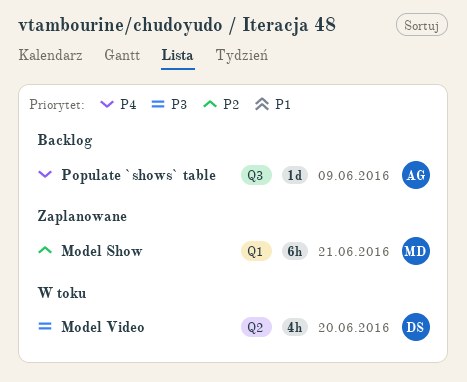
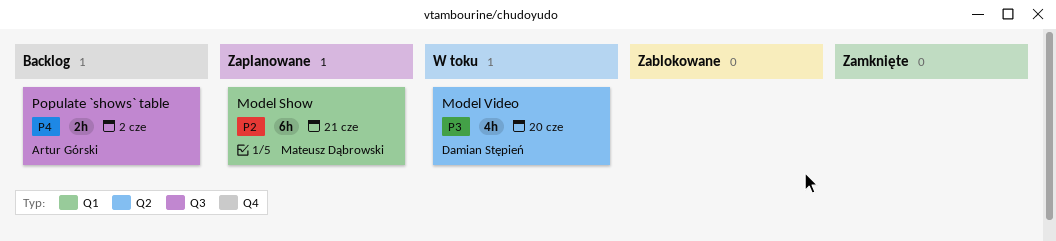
Populate `shows` table, estimate: 1d -> 2h
Populate `shows` table, due: Jun 9 -> Jun 2

